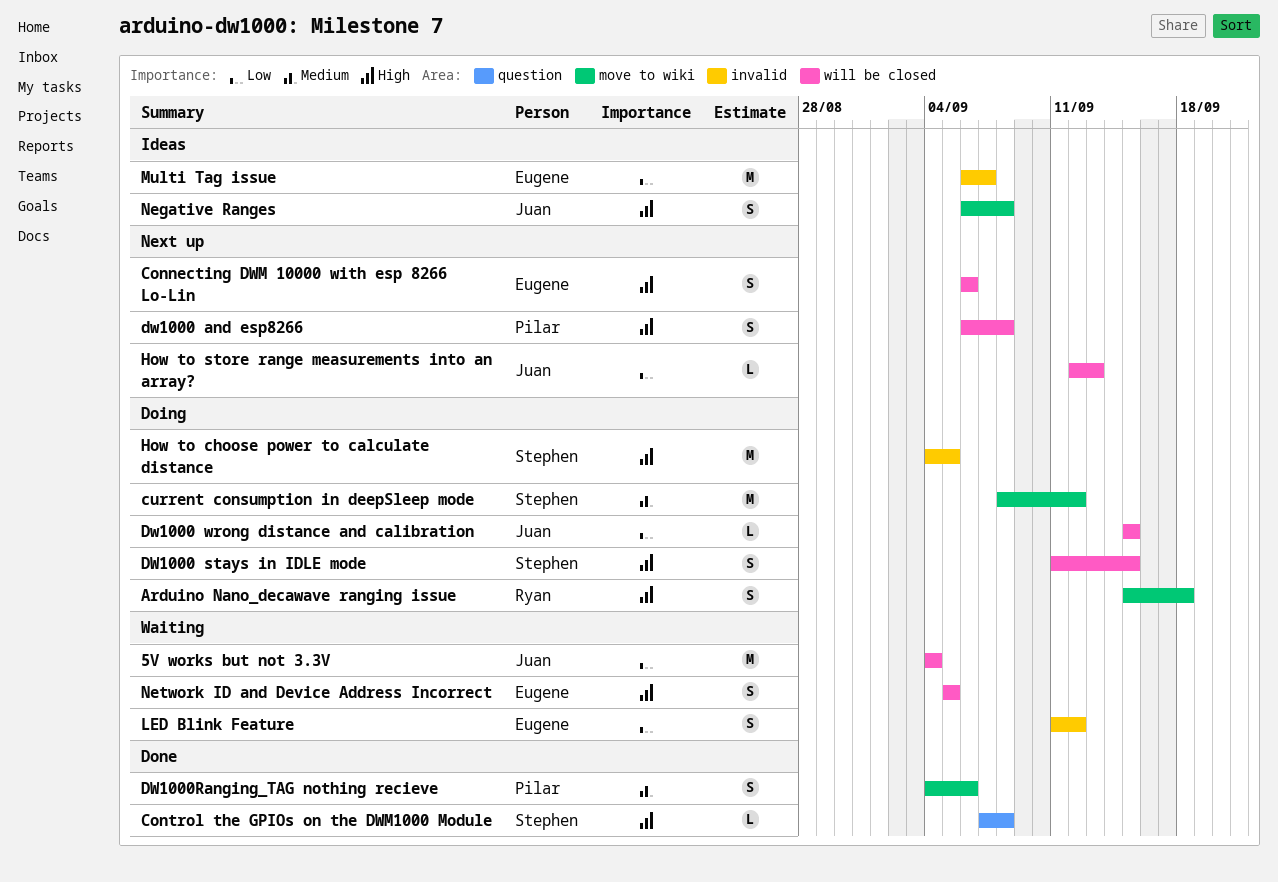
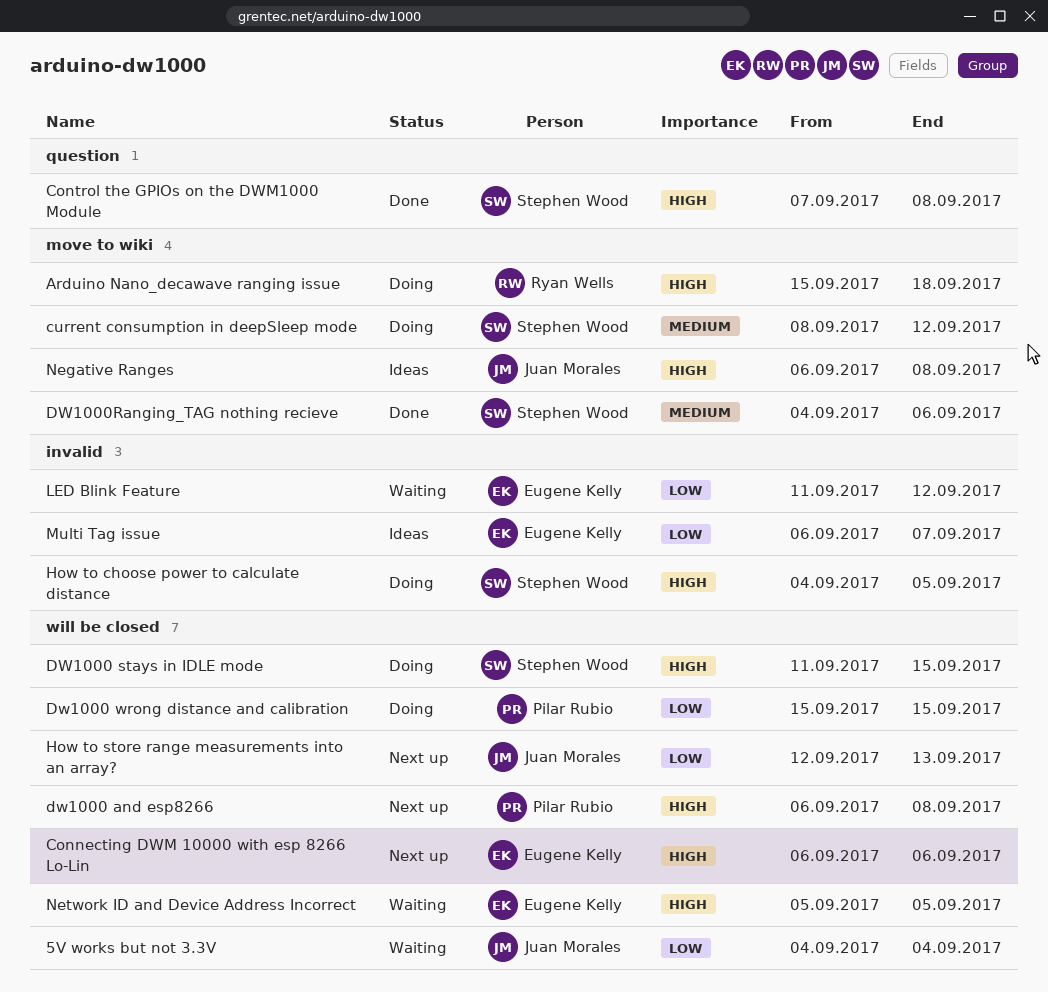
Dw1000 wrong distance and calibration, owner: Juan Morales -> Pilar Rubio
DW1000Ranging_TAG nothing recieve, owner: Pilar Rubio -> Stephen Wood

